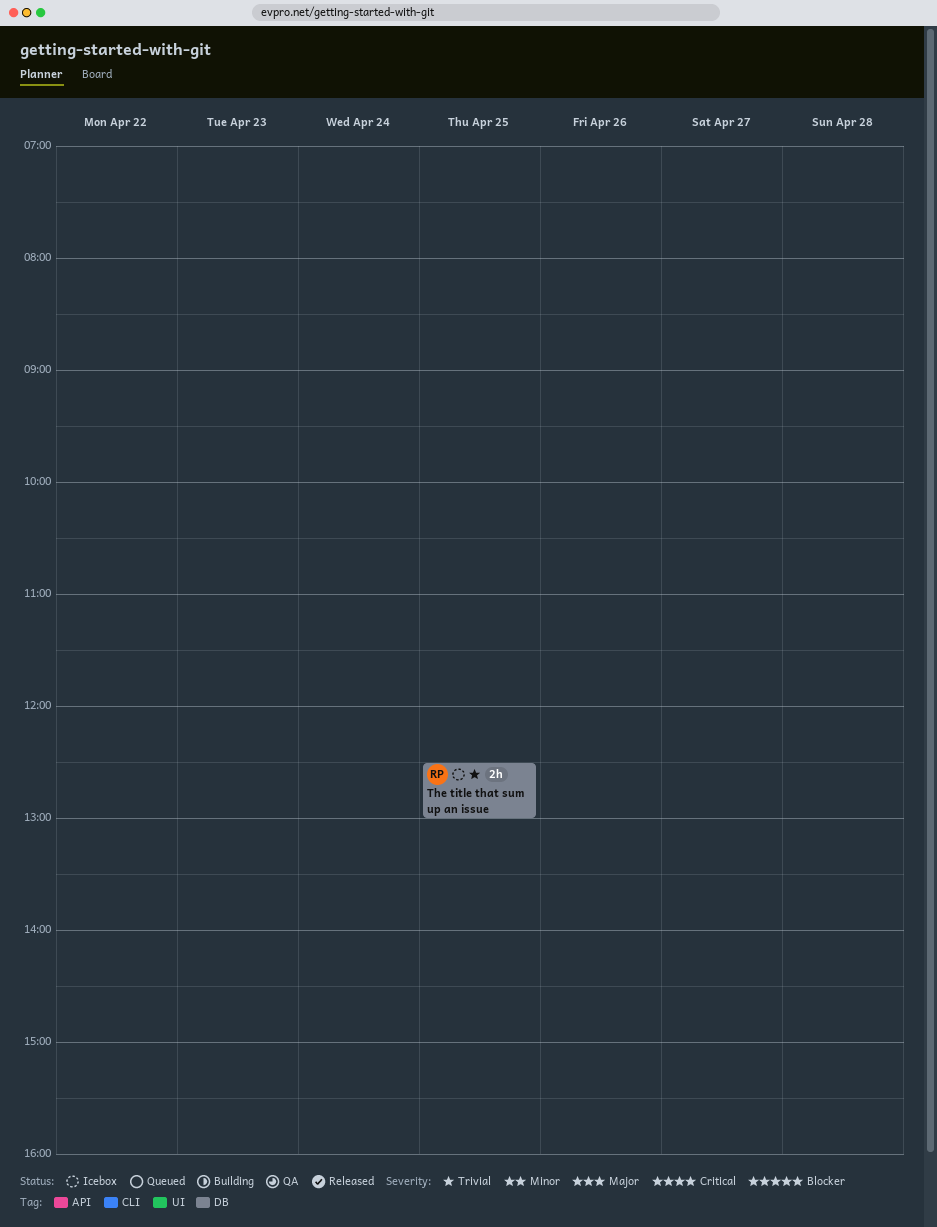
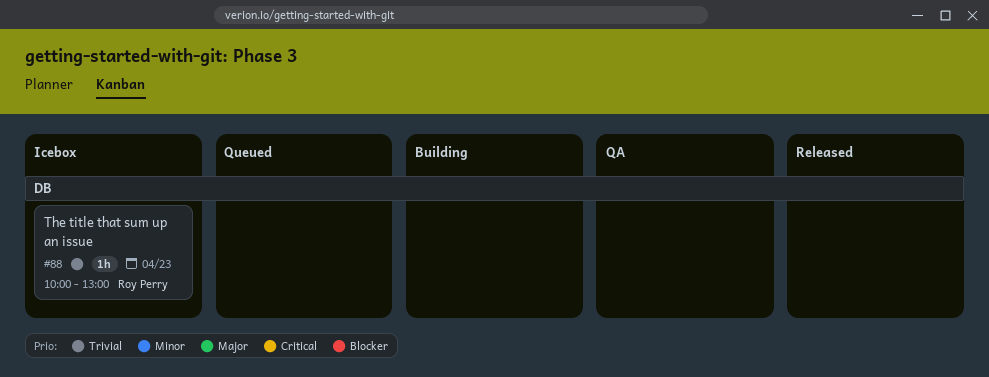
The title that sum up an issue, estimate: 2h -> 1h
The title that sum up an issue, day: Apr 25 -> Apr 23
The title that sum up an issue, begins: 12:30 -> 10:00

